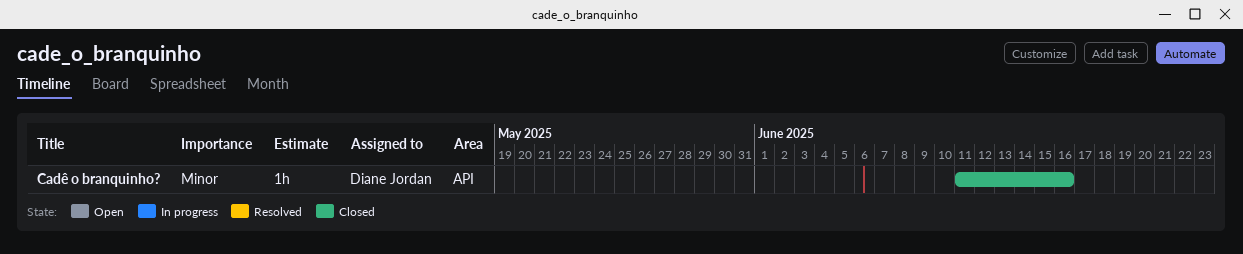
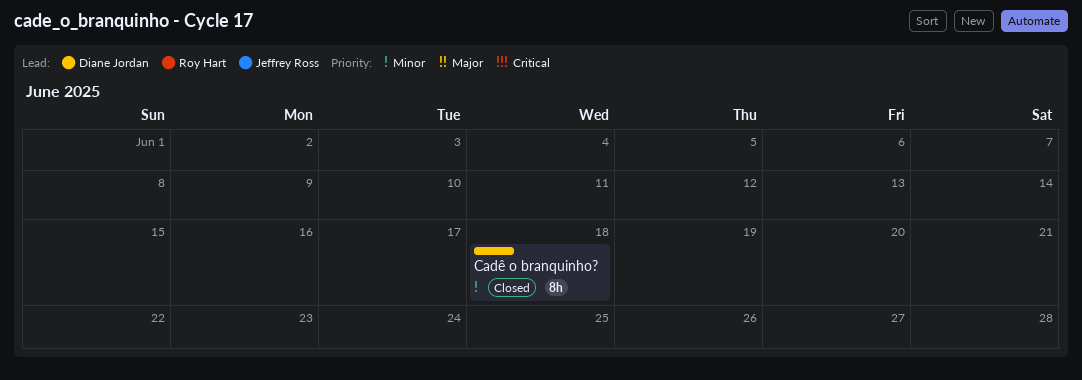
Cadê o branquinho?, estimate: 1h -> 8h
Cadê o branquinho?, due: Jun 16 -> Jun 18

